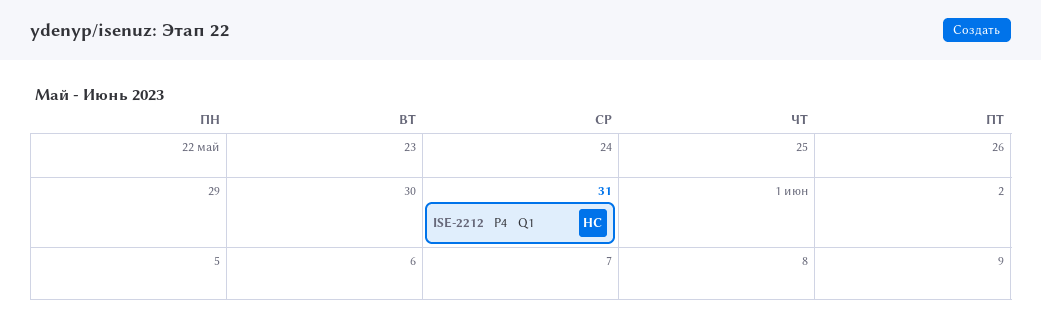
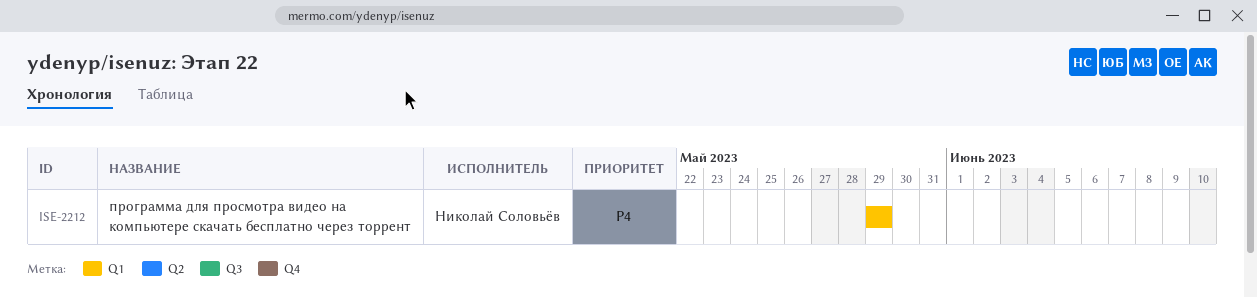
ISE-2212, due: May 31 -> May 29

